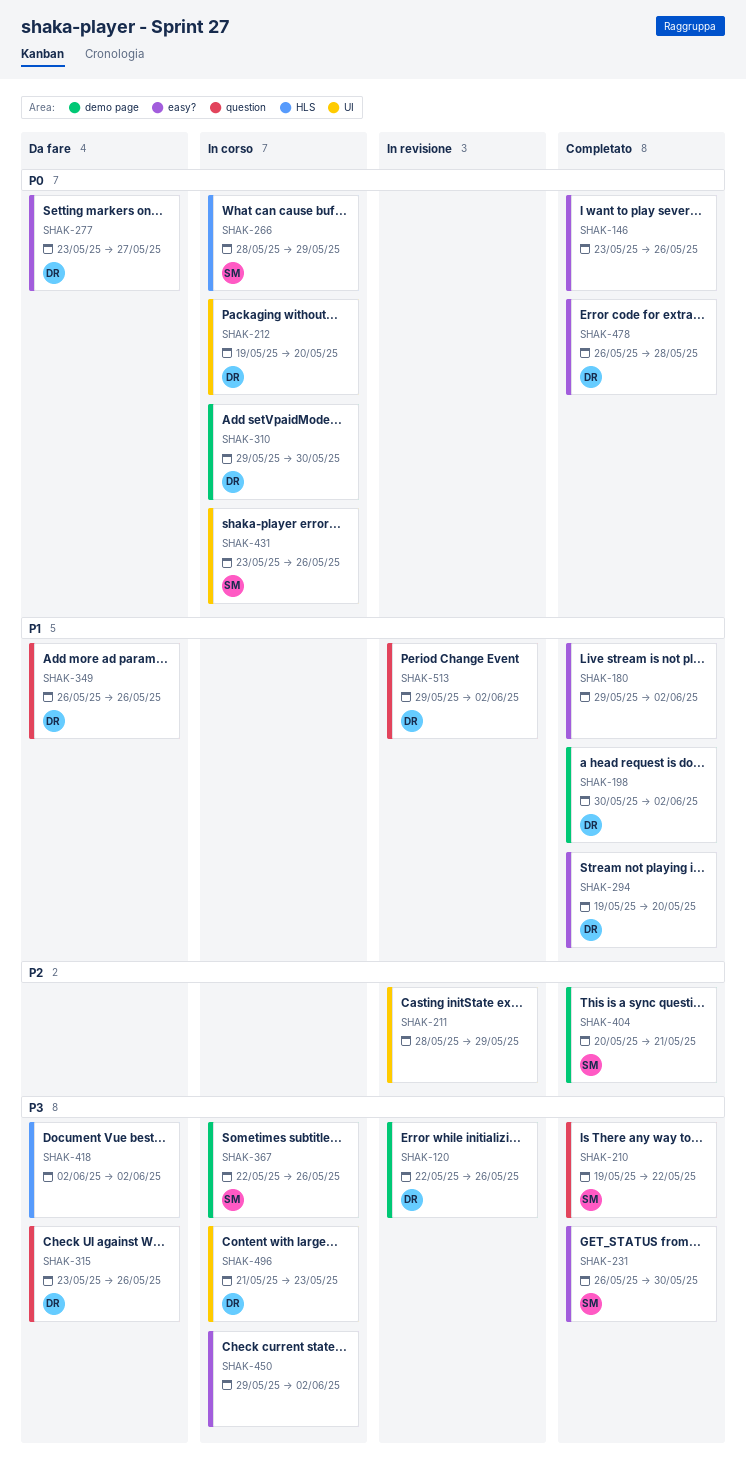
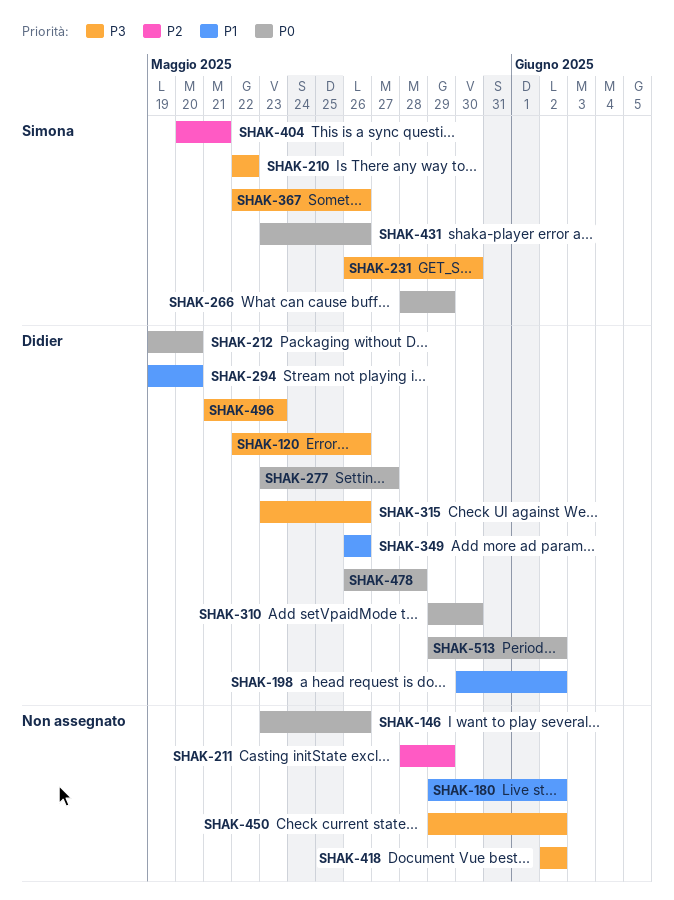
SHAK-210, start: May 19 -> May 22
SHAK-513, priority: P1 -> P0

